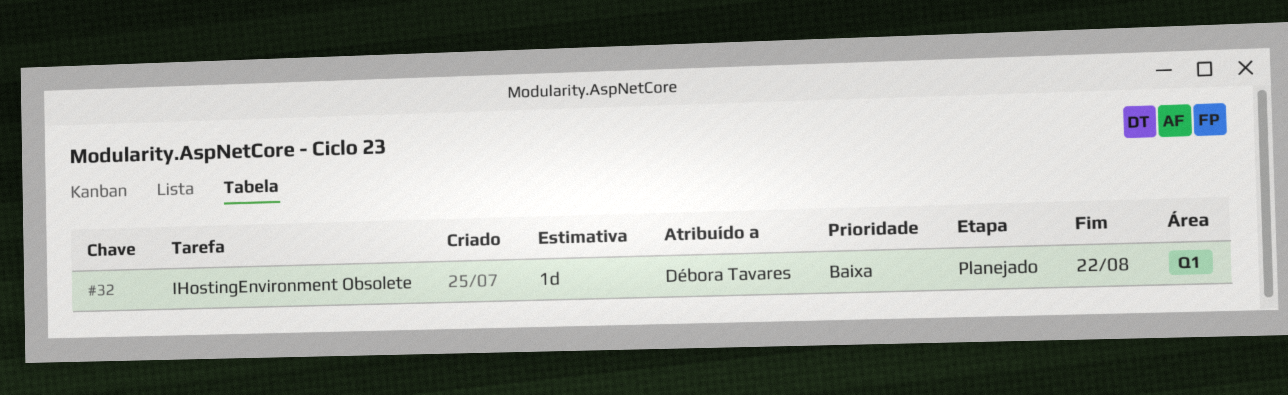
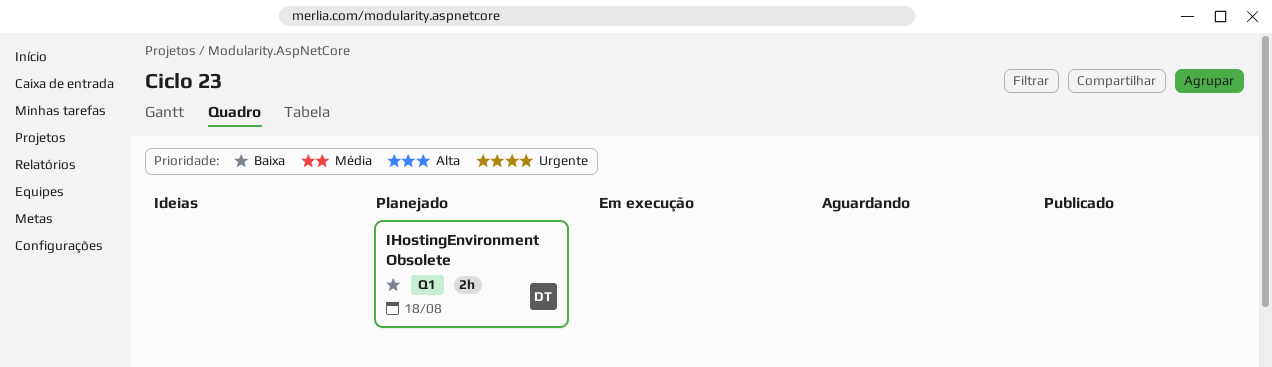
IHostingEnvironment Obsolete, estimate: 1d -> 2h
IHostingEnvironment Obsolete, due: Aug 22 -> Aug 18

